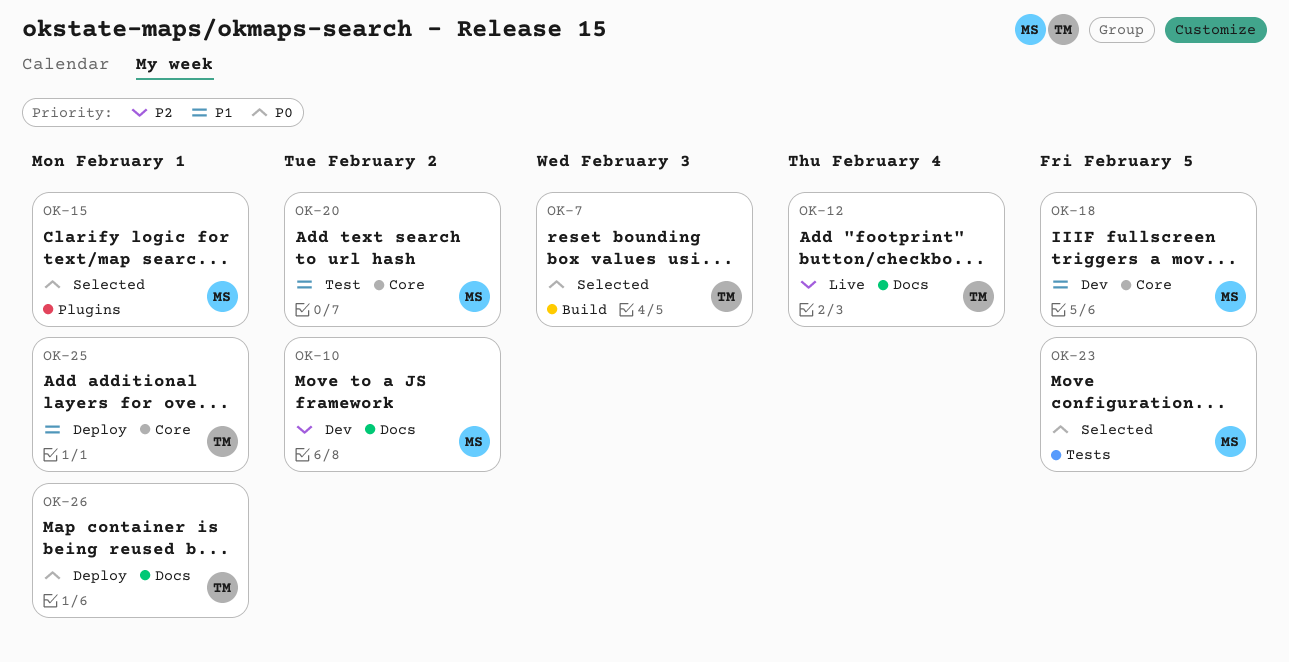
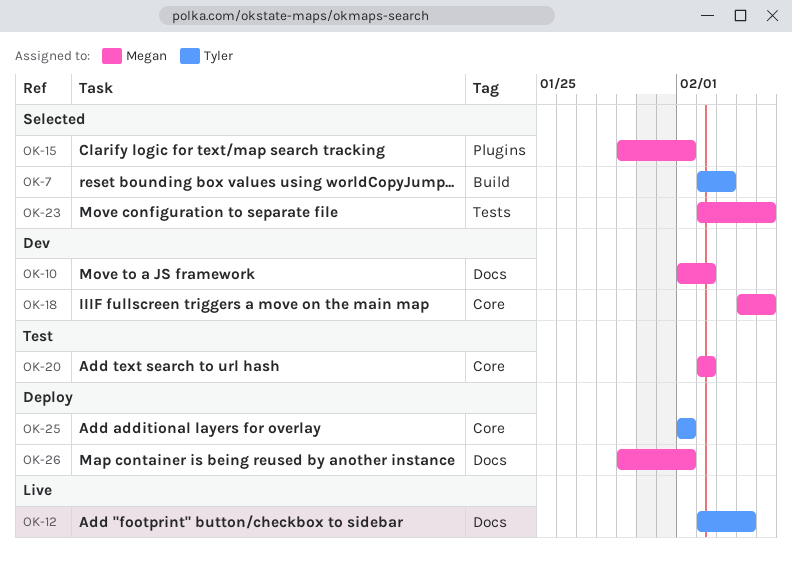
OK-26, owner: Tyler -> Megan

